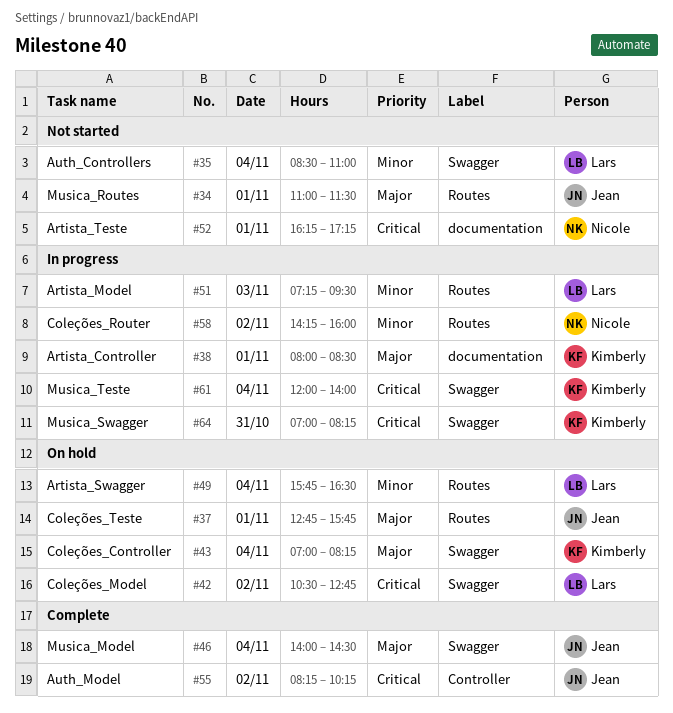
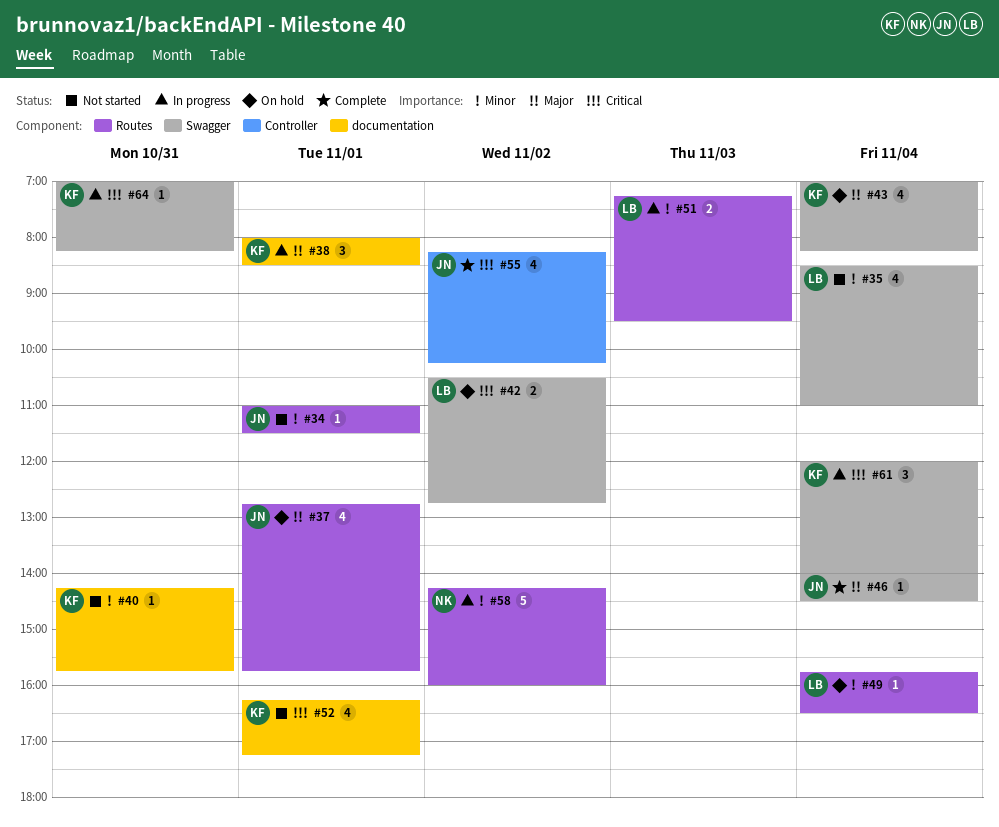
#34, priority: Major -> Minor
#40: none -> present
#52, owner: Nicole -> Kimberly

